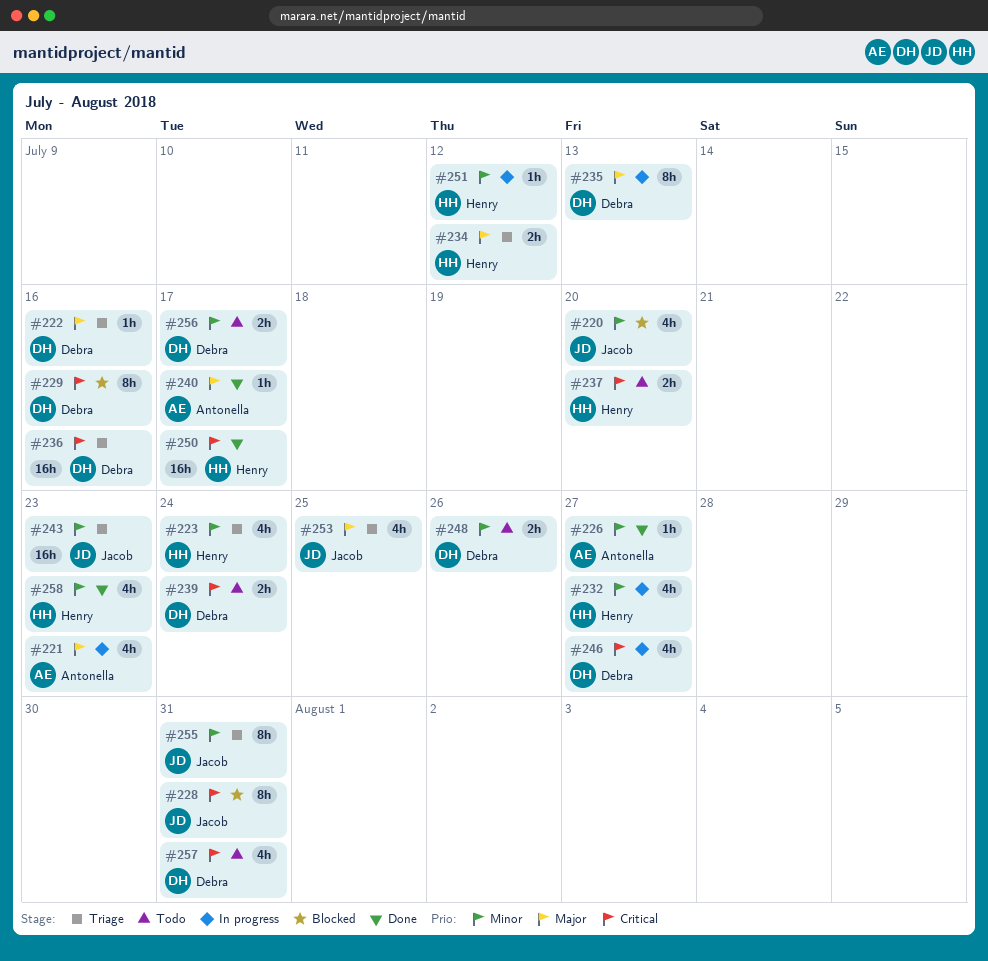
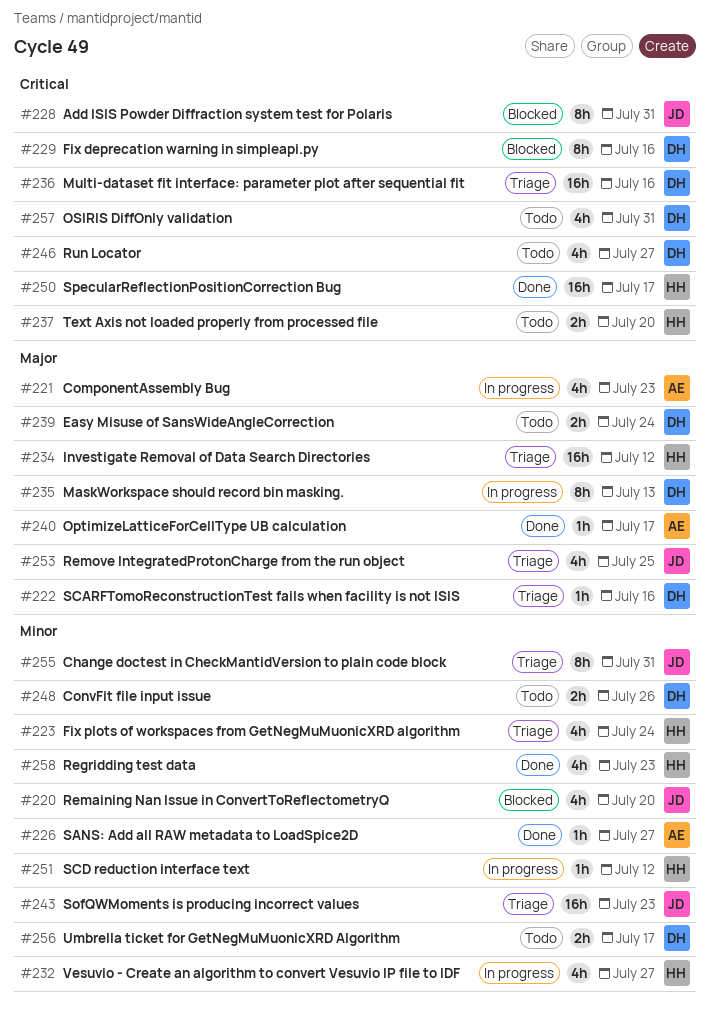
#234, estimate: 2h -> 16h
#239, priority: Critical -> Major
#246, status: In progress -> Todo

